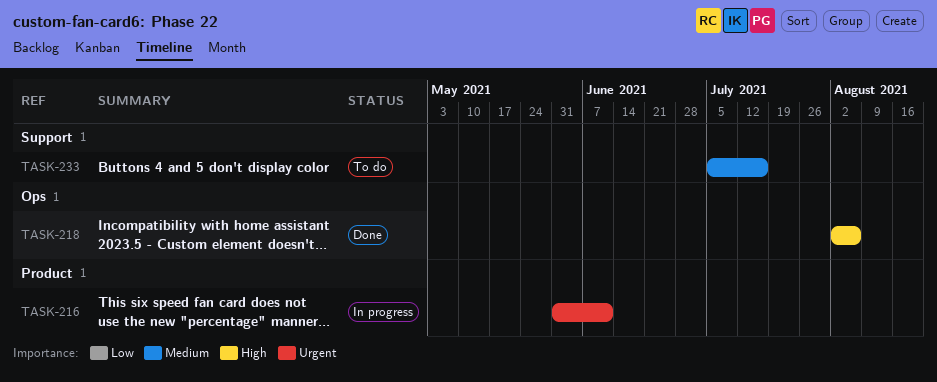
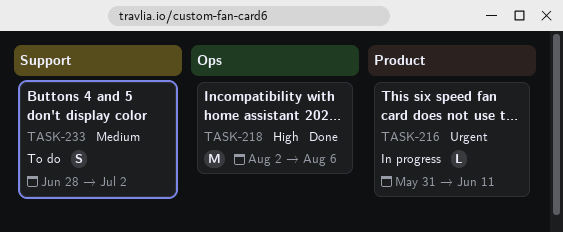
TASK-233, start: Jul 5 -> Jun 28
TASK-233, due: Jul 16 -> Jul 2

